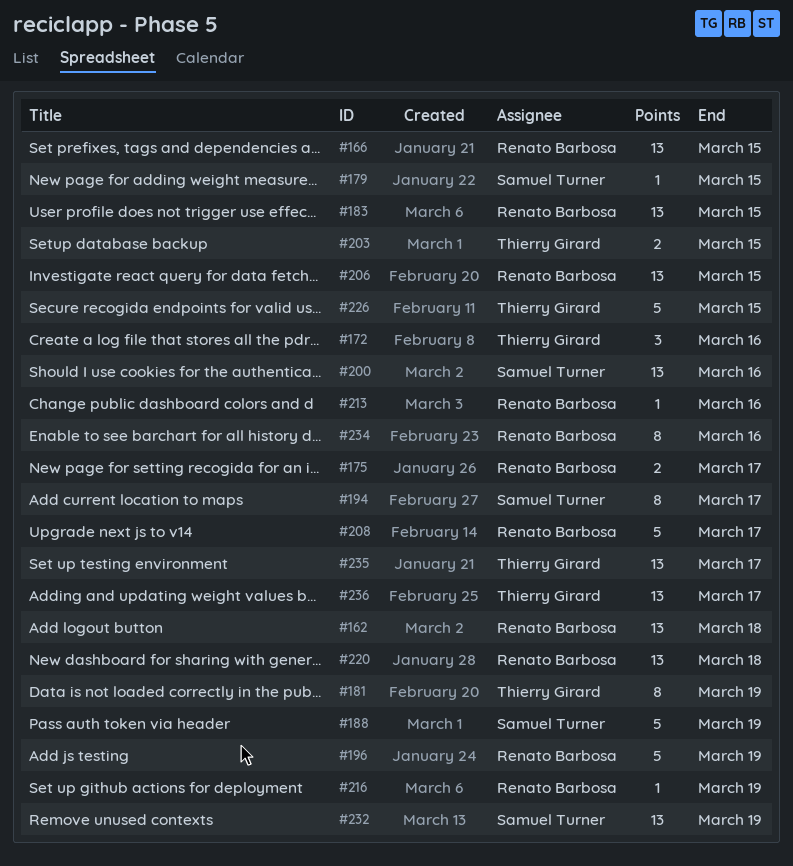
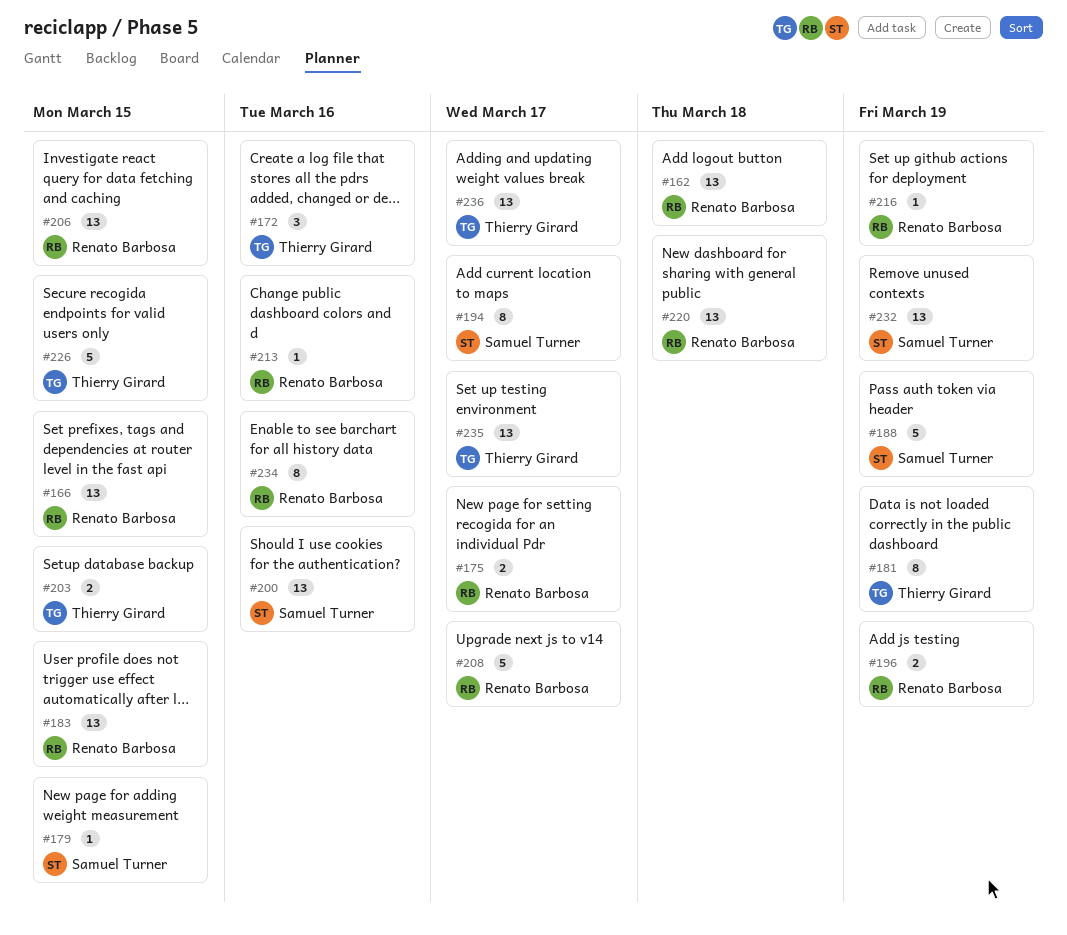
#196, estimate: 5 -> 2

